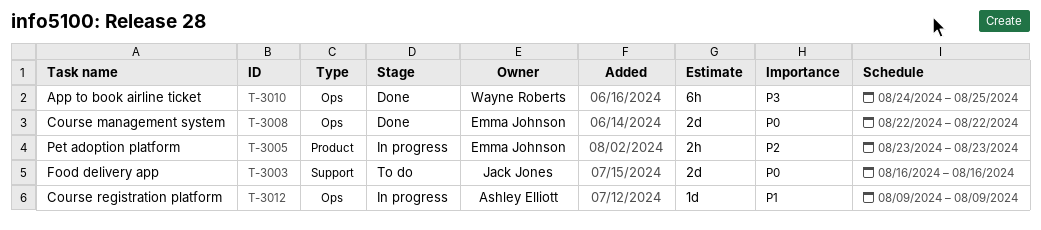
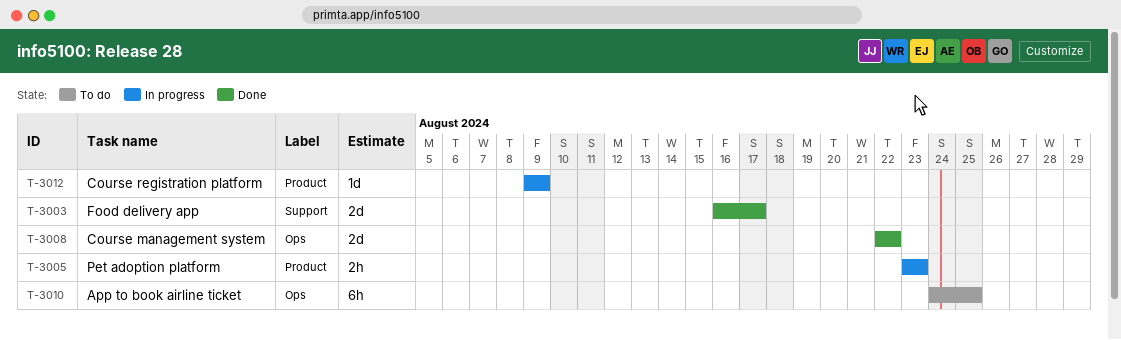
T-3003, status: To do -> Done
T-3003, due: Aug 16 -> Aug 17
T-3010, status: Done -> To do
T-3012, label: Ops -> Product

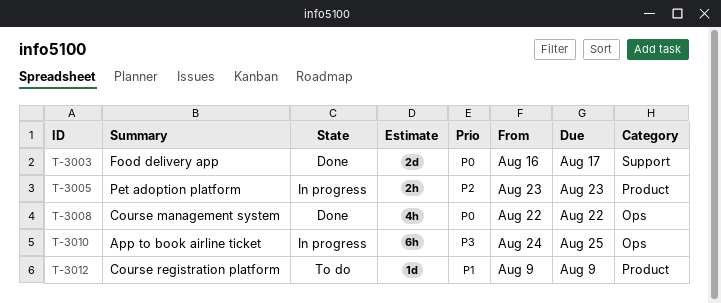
T-3008, estimate: 2d -> 4h
T-3010, status: To do -> In progress
T-3012, status: In progress -> To do

